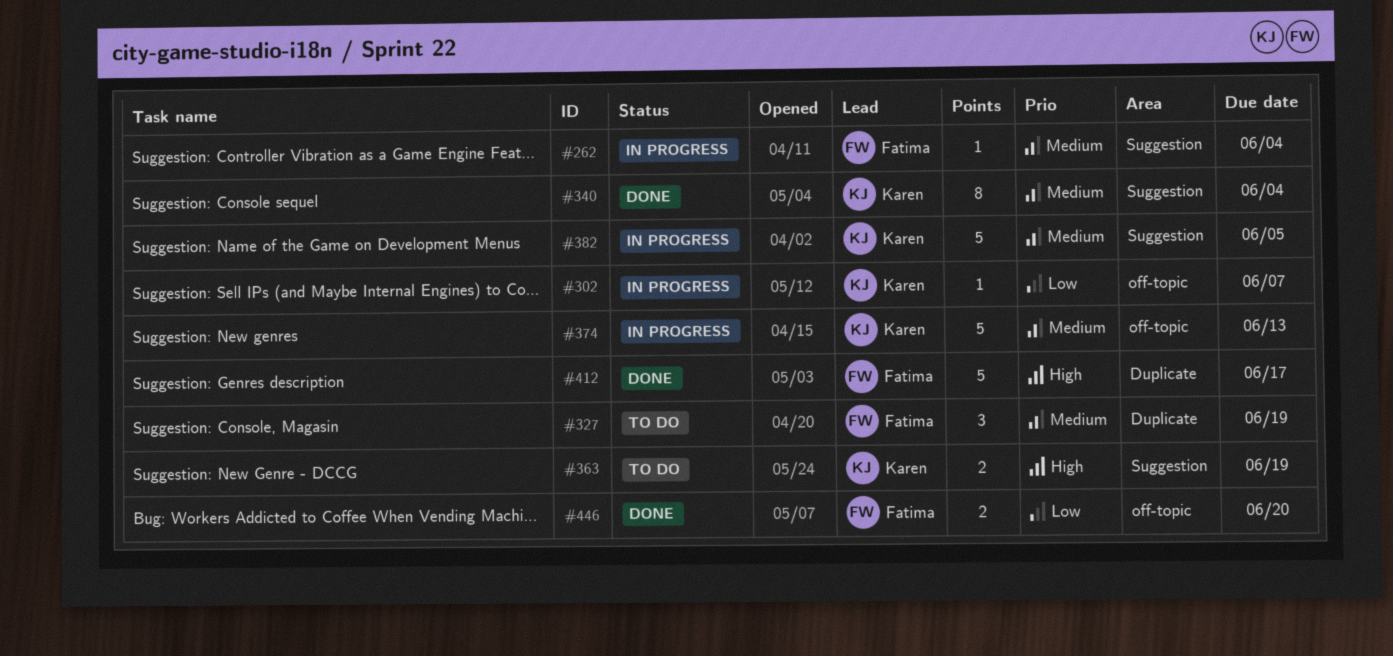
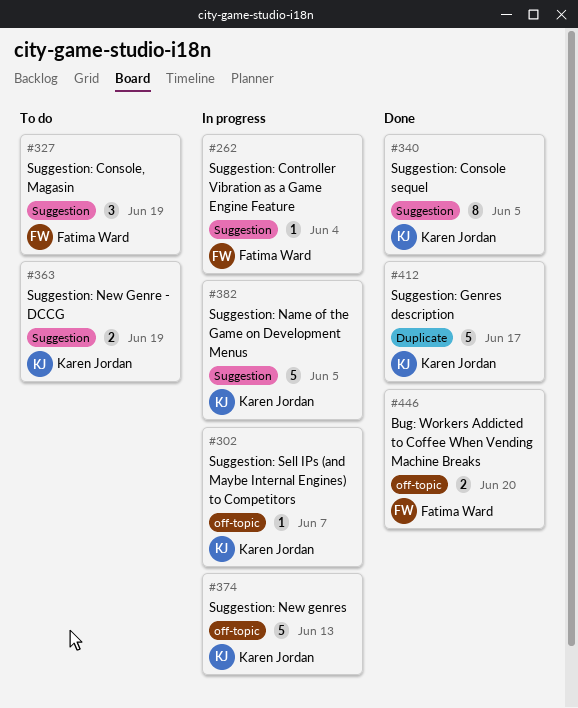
#327, label: Duplicate -> Suggestion
#340, due: Jun 4 -> Jun 5
#412, owner: Fatima Ward -> Karen Jordan

